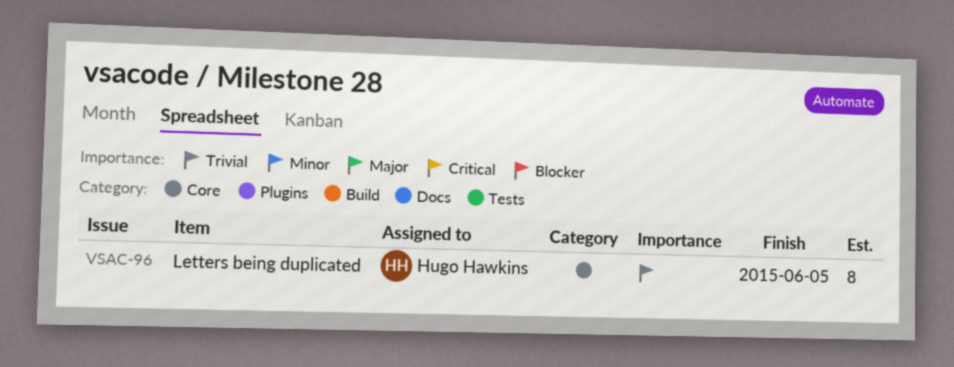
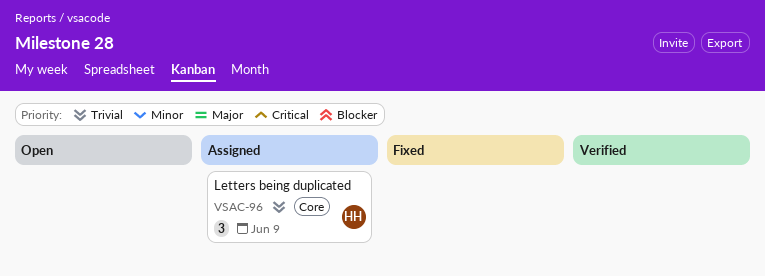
VSAC-96, estimate: 8 -> 3
VSAC-96, due: Jun 5 -> Jun 9

